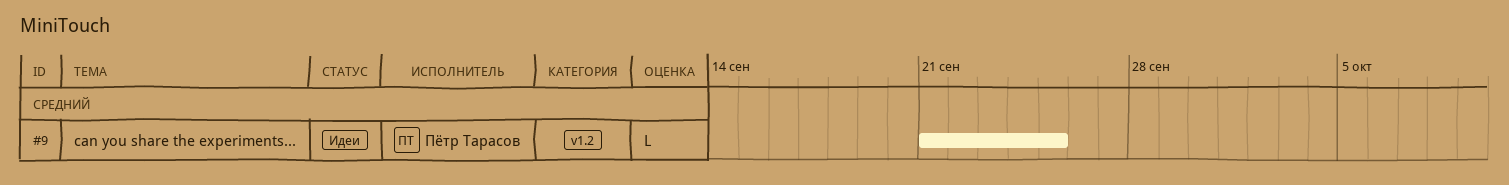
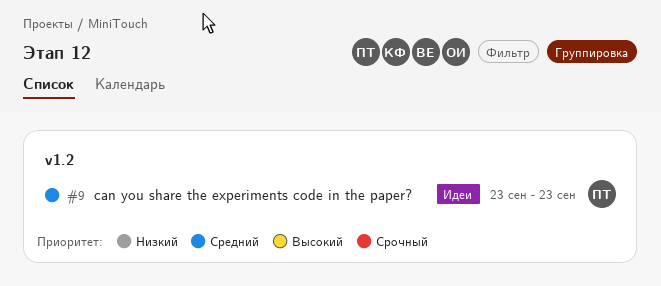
#9, start: Sep 21 -> Sep 23
#9, due: Sep 25 -> Sep 23

